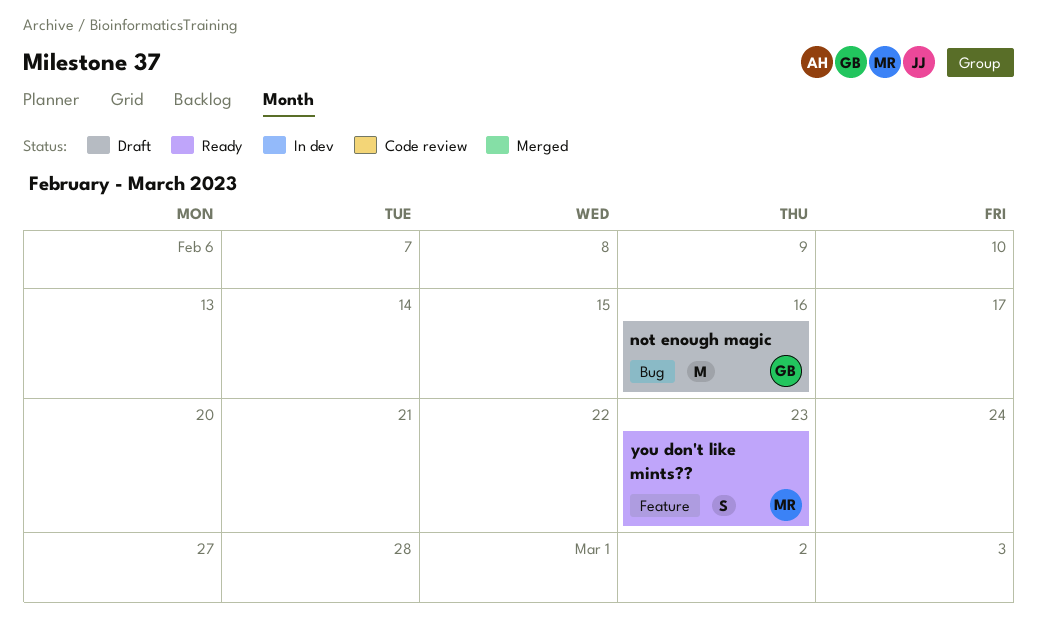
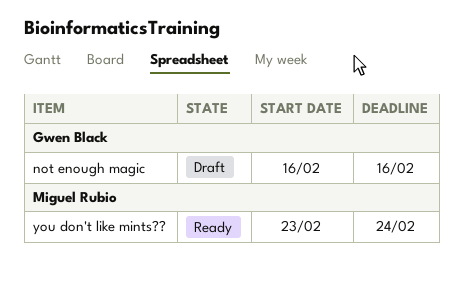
you don't like mints??, due: Feb 23 -> Feb 24

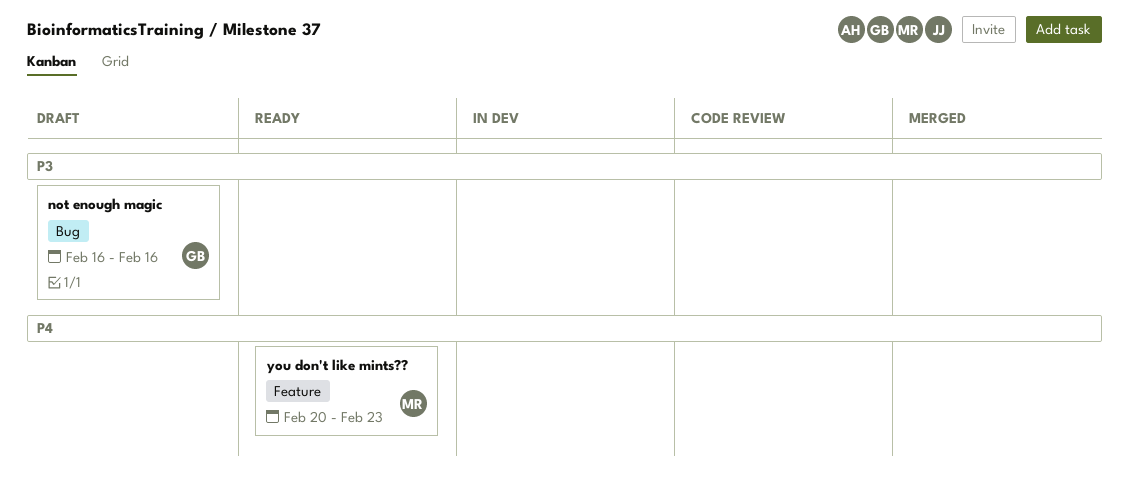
you don't like mints??, start: Feb 23 -> Feb 20
you don't like mints??, due: Feb 24 -> Feb 23

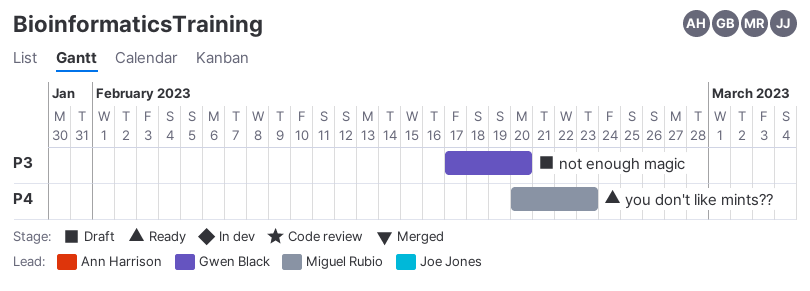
not enough magic, start: Feb 16 -> Feb 17
not enough magic, due: Feb 16 -> Feb 20

